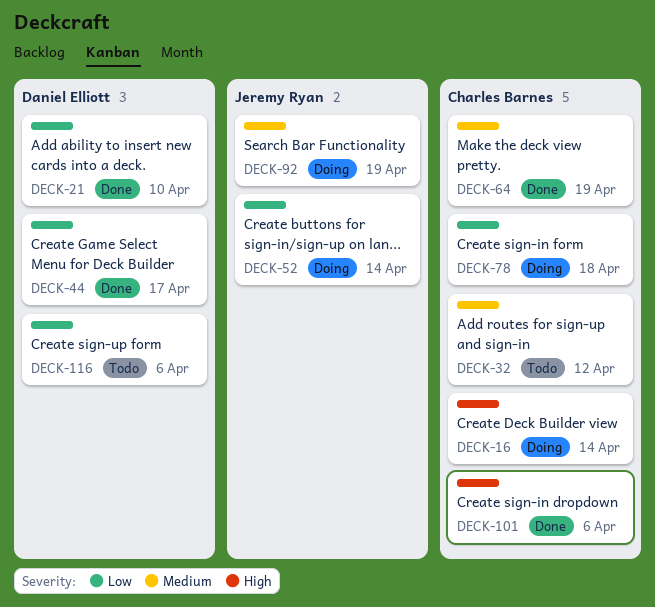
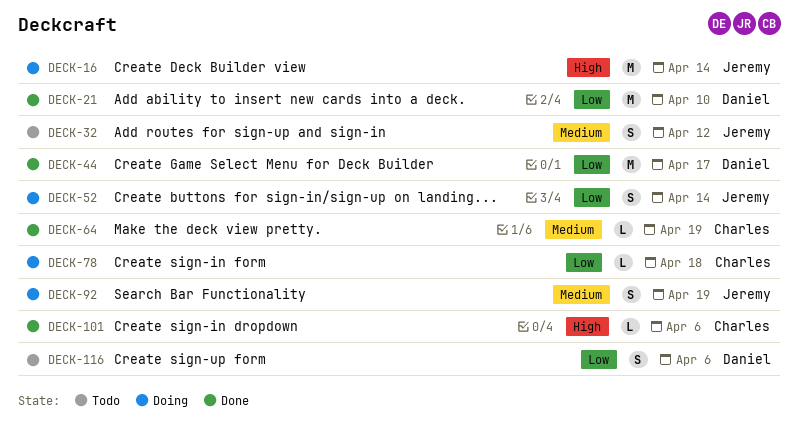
DECK-16, owner: Charles Barnes -> Jeremy Ryan
DECK-32, owner: Charles Barnes -> Jeremy Ryan

